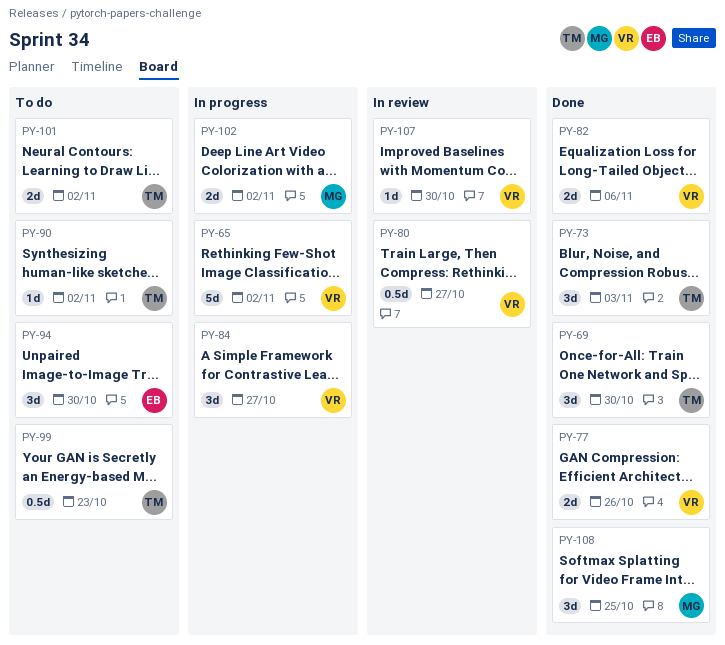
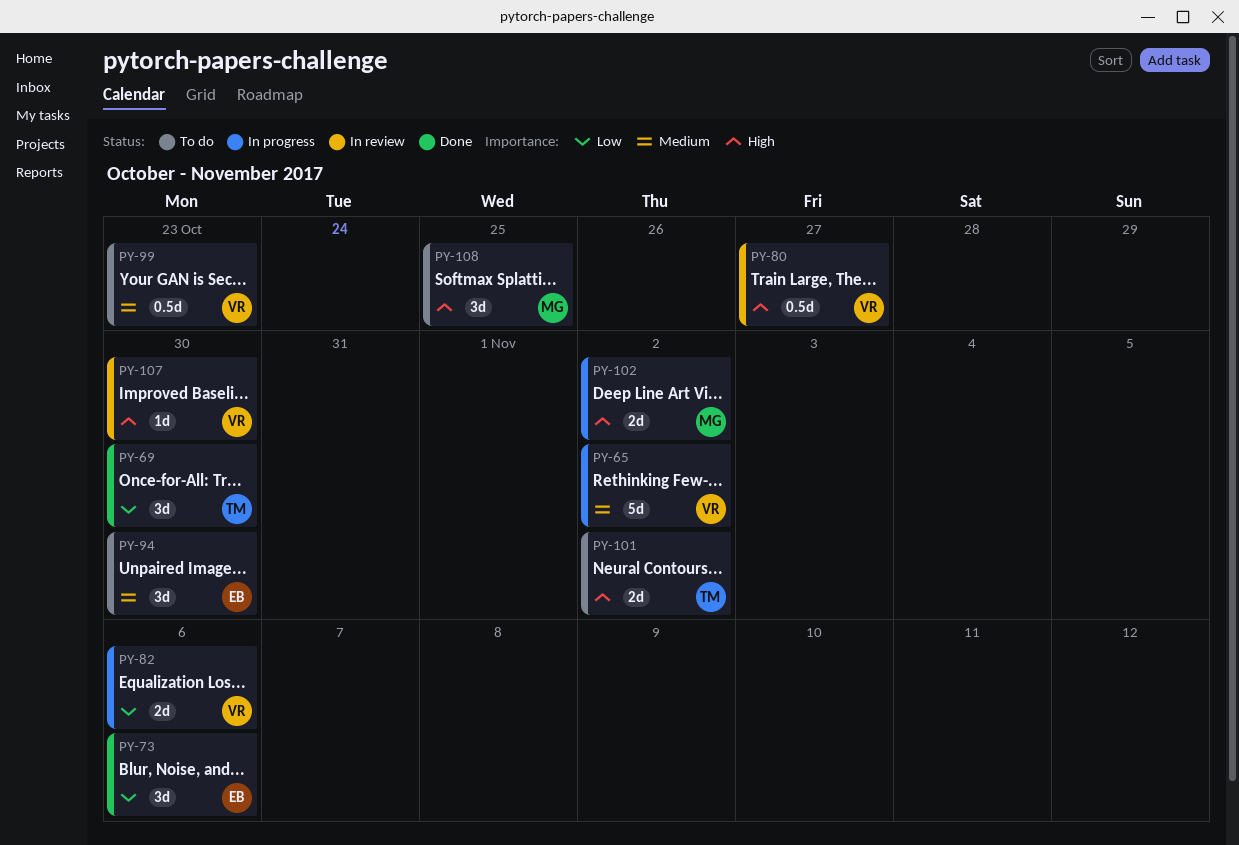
PY-73, owner: TM -> EB
PY-73, due: Nov 3 -> Nov 6
PY-77: present -> none
PY-82, status: Done -> In progress
PY-84: present -> none
PY-90: present -> none
PY-99, owner: TM -> VR
PY-108, status: Done -> To do

